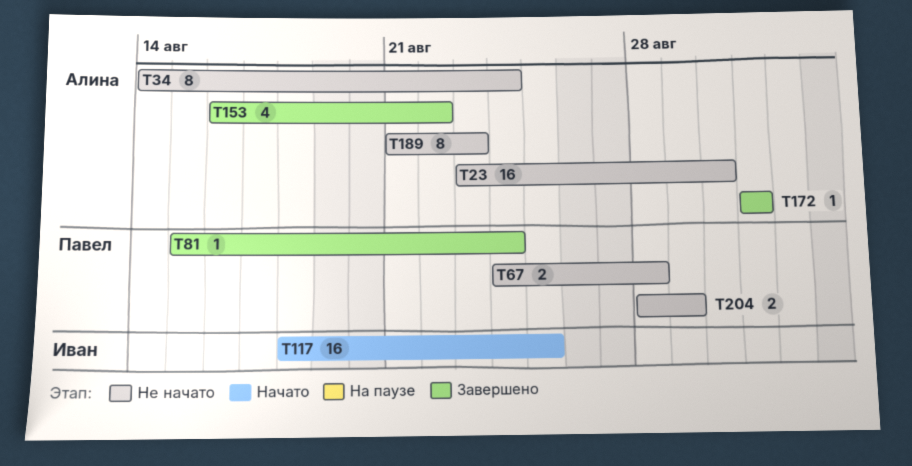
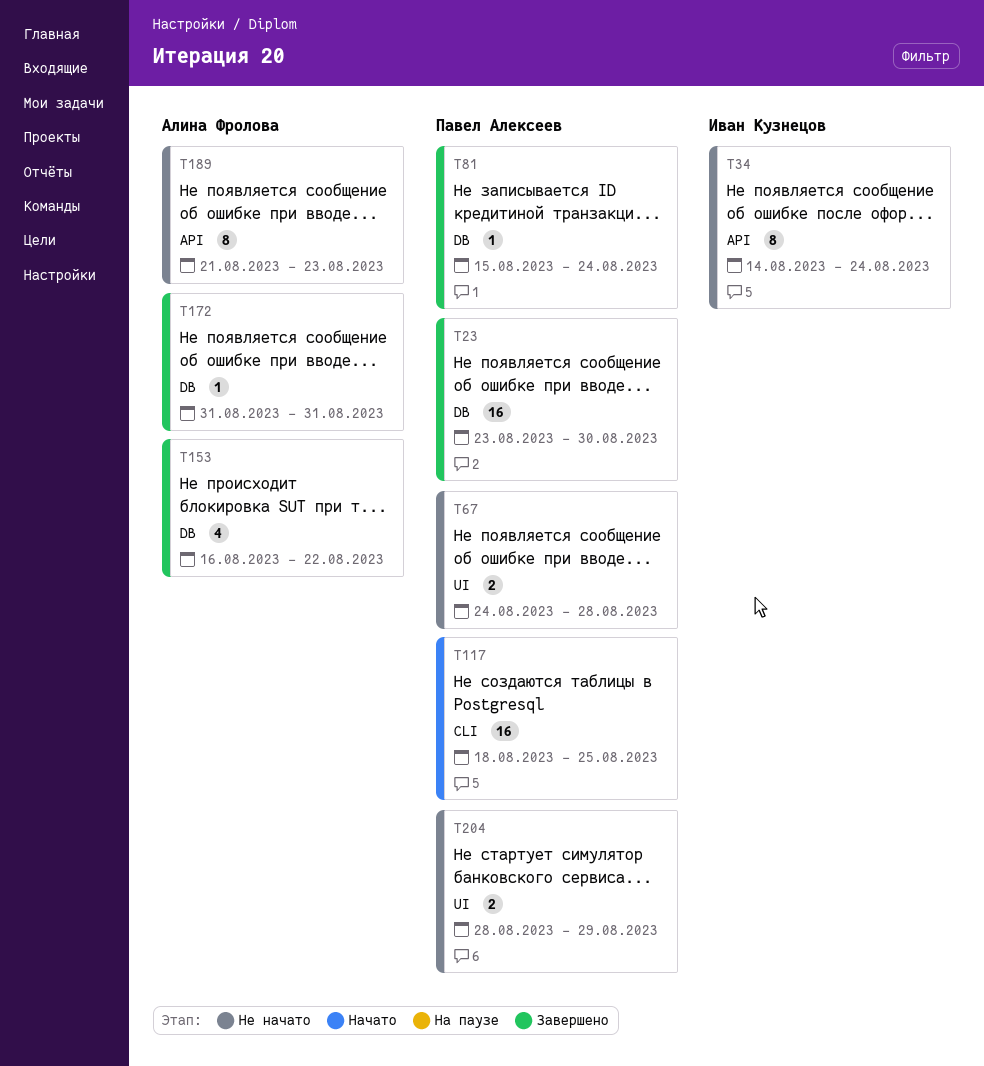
T23, status: Не начато -> Завершено
T23, owner: Алина Фролова -> Павел Алексеев
T34, owner: Алина Фролова -> Иван Кузнецов
T117, owner: Иван Кузнецов -> Павел Алексеев

